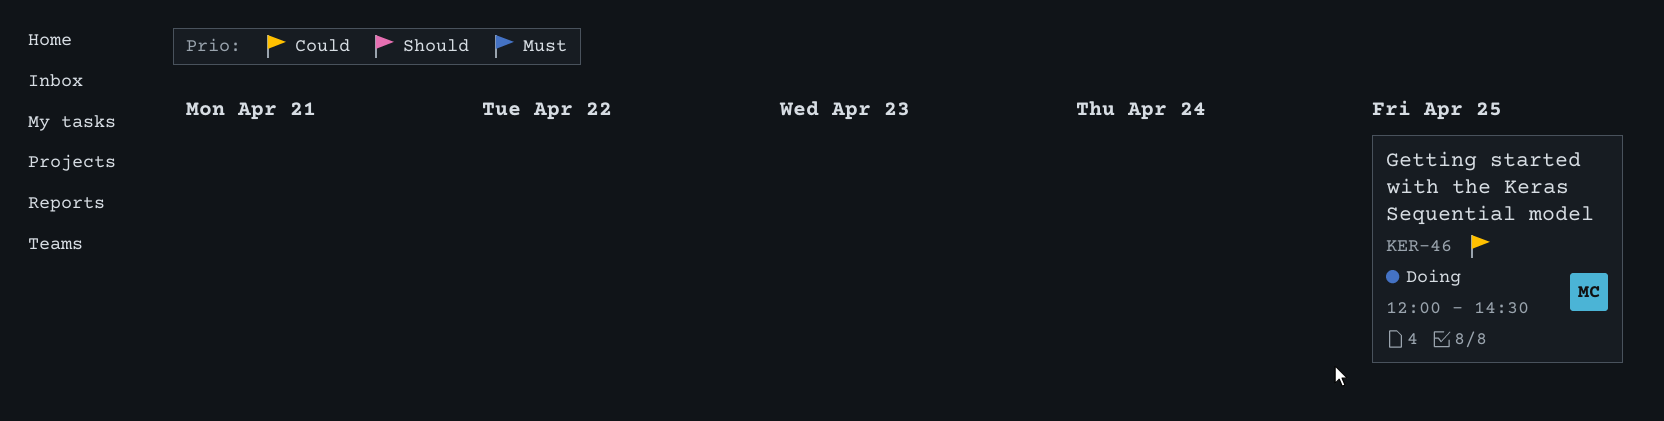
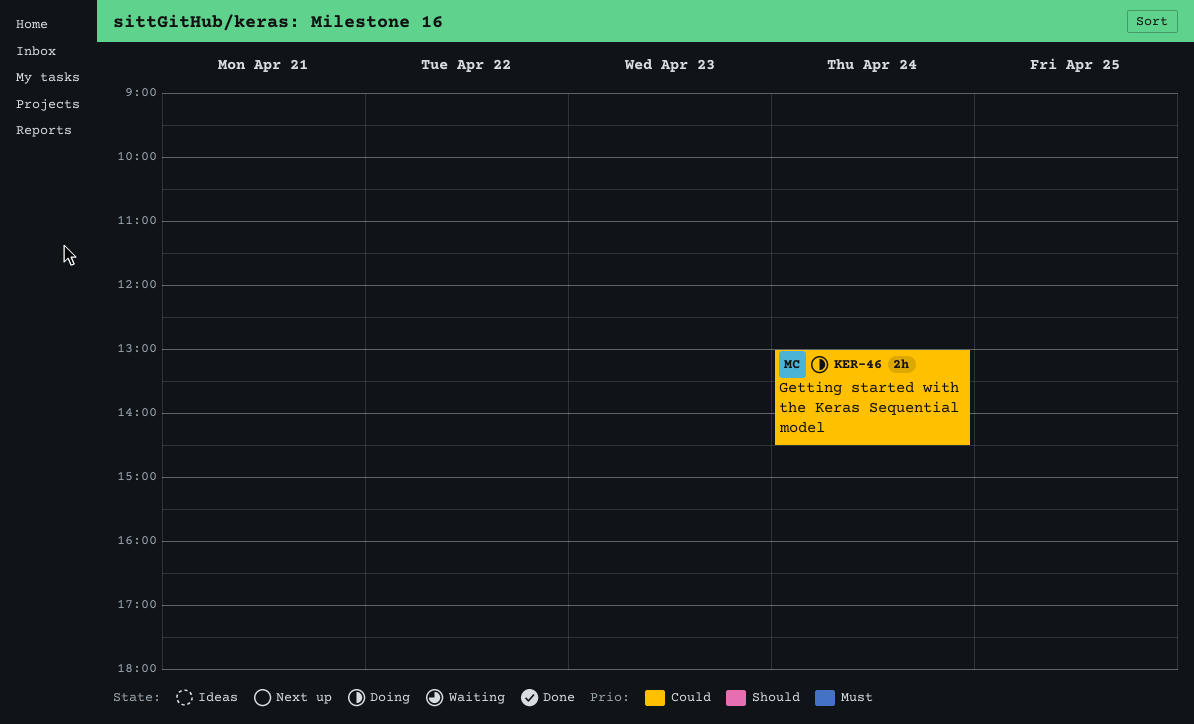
KER-46, day: Apr 25 -> Apr 24
KER-46, begins: 12:00 -> 13:00

